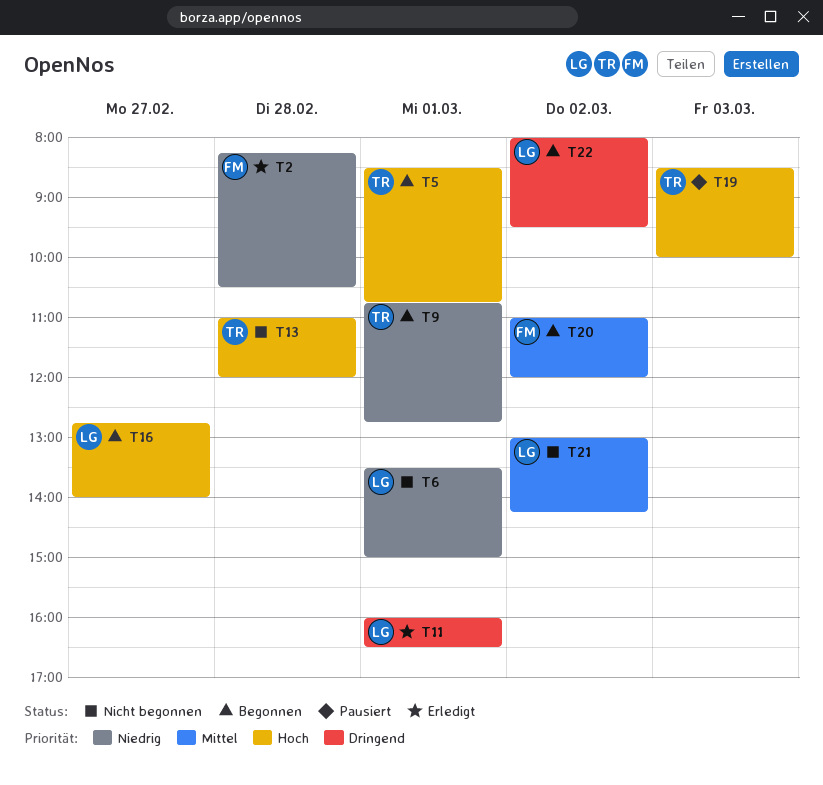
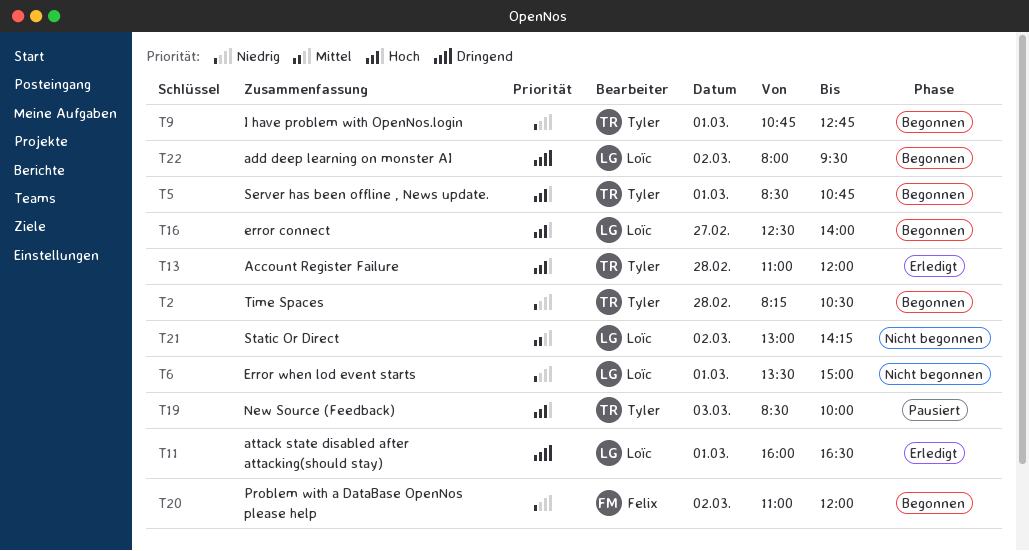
T2, status: Erledigt -> Begonnen
T2, owner: Felix -> Tyler
T13, status: Nicht begonnen -> Erledigt
T16, begins: 12:45 -> 12:30
T20, priority: Mittel -> Niedrig

